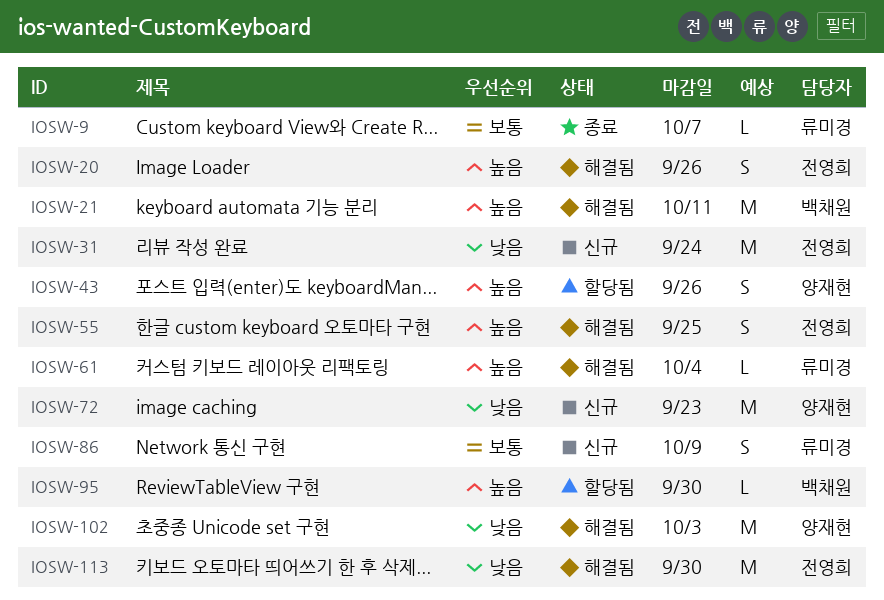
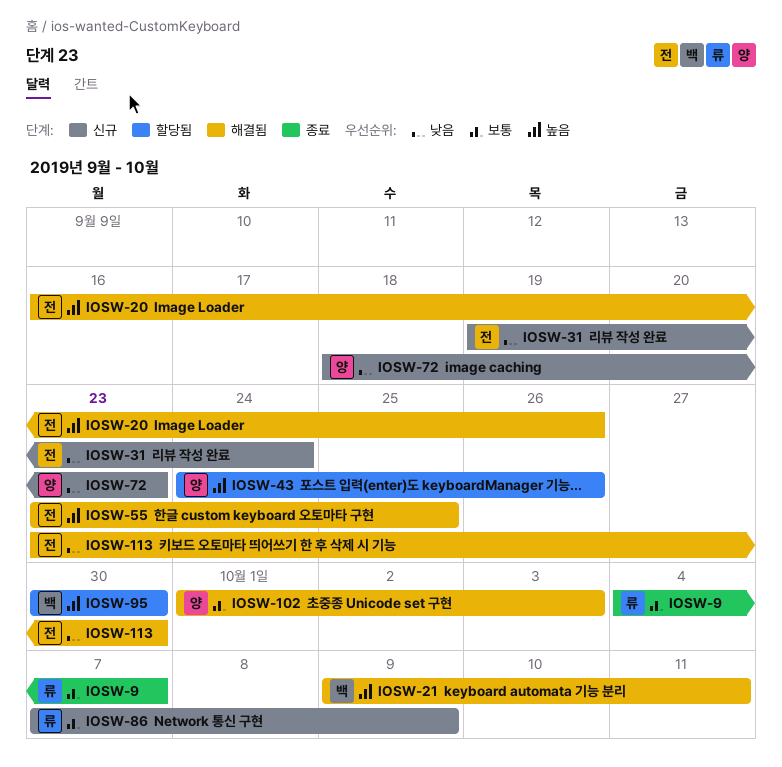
IOSW-61: present -> none
IOSW-102, priority: 낮음 -> 보통

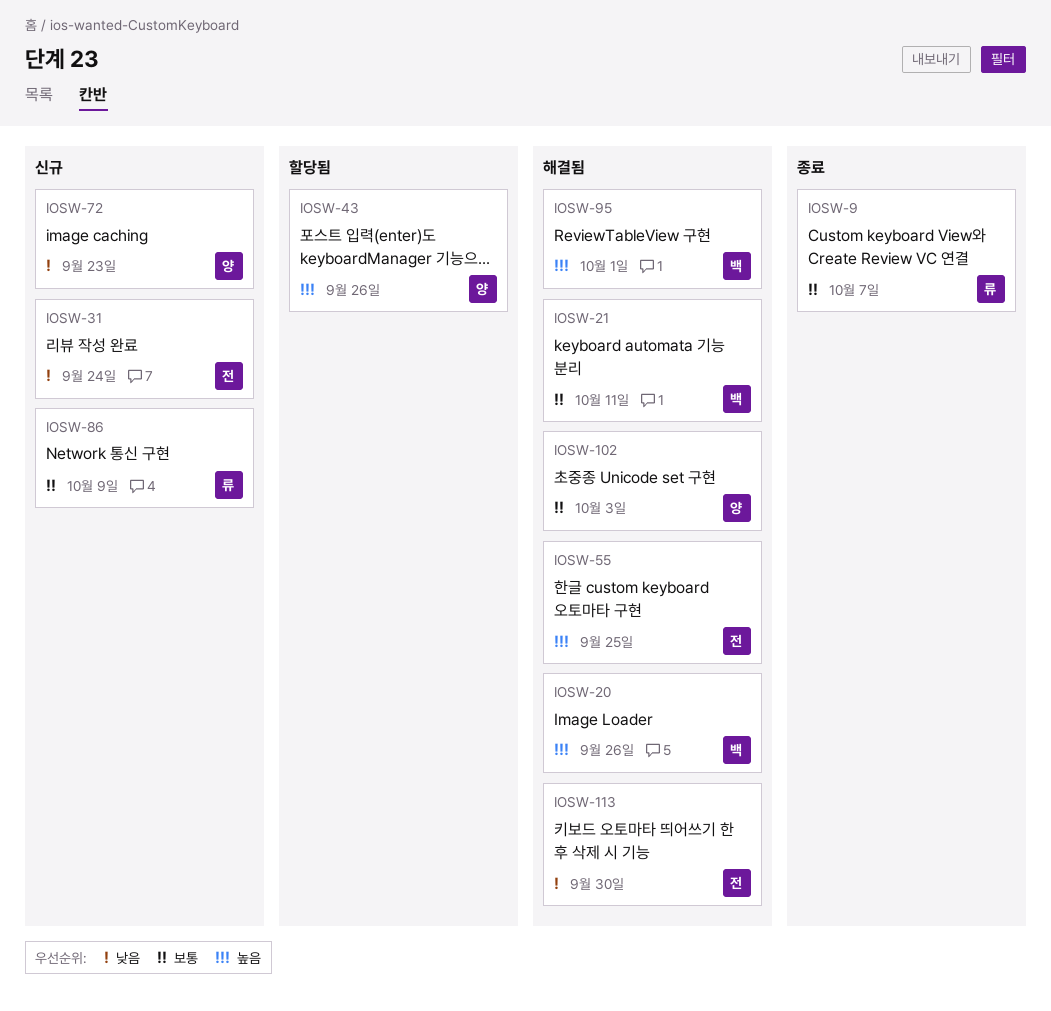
IOSW-20, owner: 전 -> 백
IOSW-21, priority: 높음 -> 보통
IOSW-95, status: 할당됨 -> 해결됨
IOSW-95, due: Sep 30 -> Oct 1

